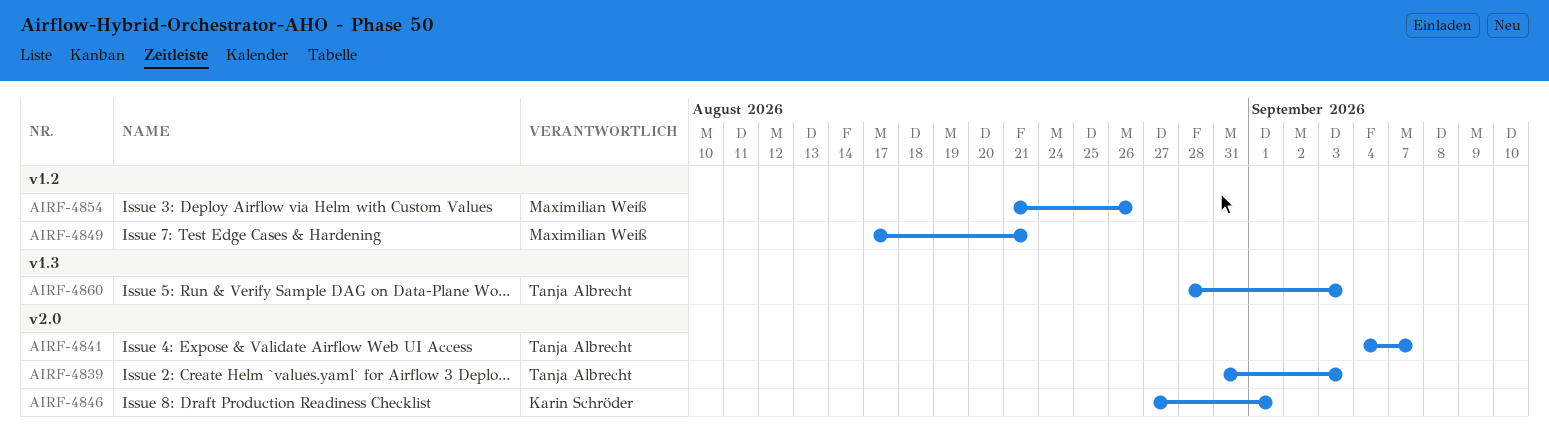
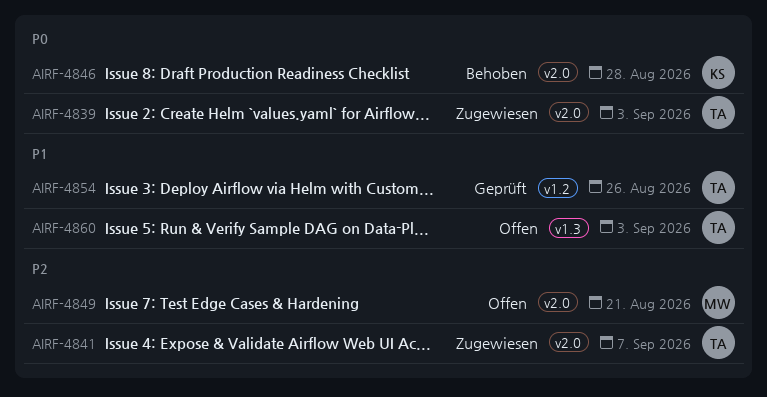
AIRF-4846, due: Sep 1 -> Aug 28
AIRF-4849, label: v1.2 -> v2.0
AIRF-4854, owner: Maximilian Weiß -> Tanja Albrecht

